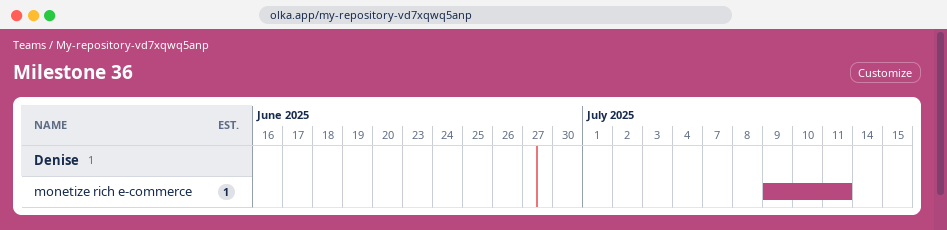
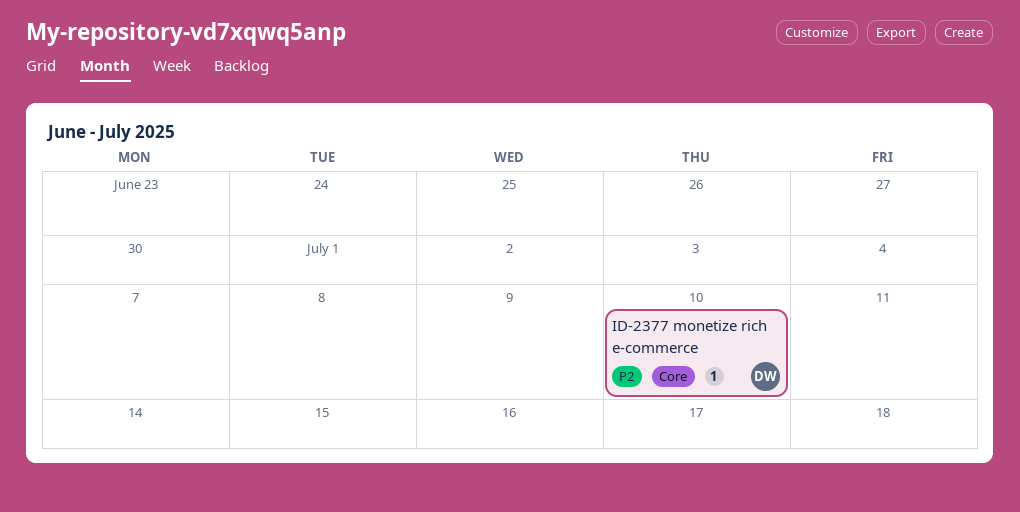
monetize rich e-commerce, due: Jul 11 -> Jul 10

